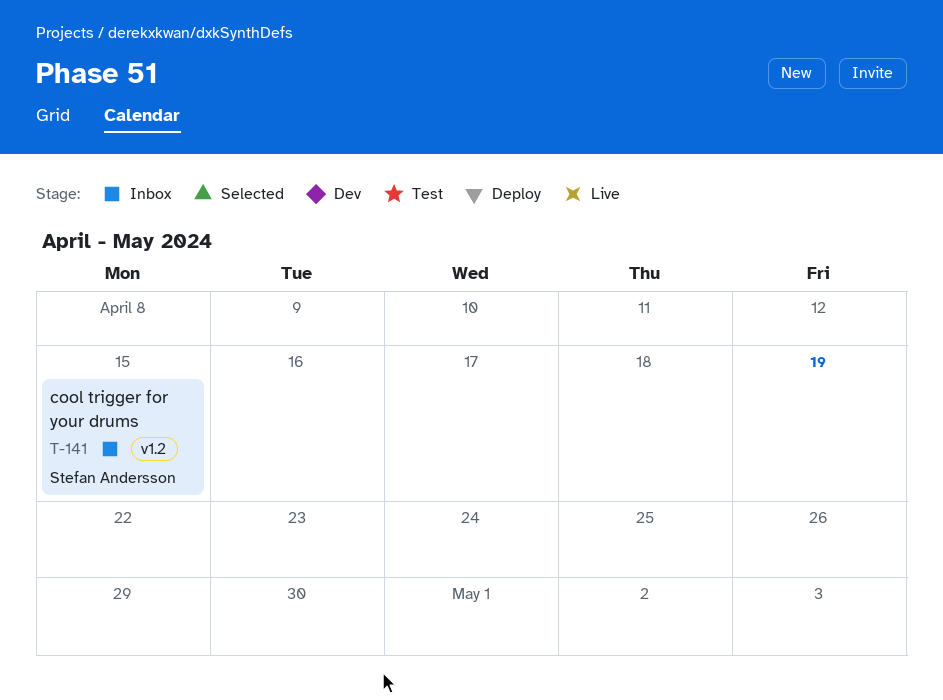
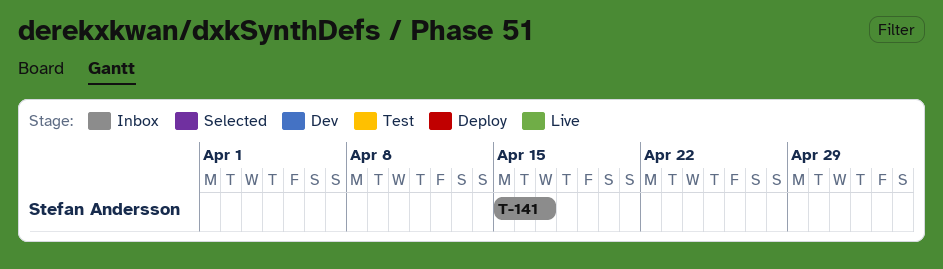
T-141, due: Apr 15 -> Apr 17

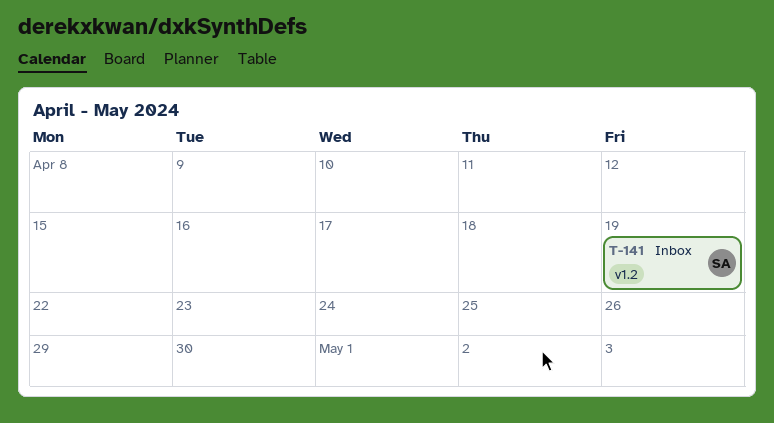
T-141, due: Apr 17 -> Apr 19

